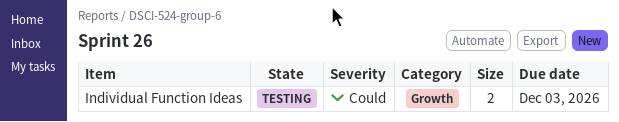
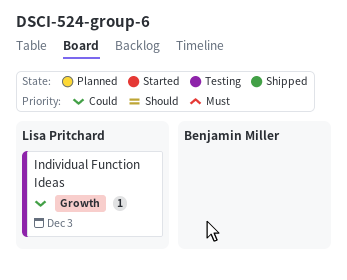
Individual Function Ideas, estimate: 2 -> 1

